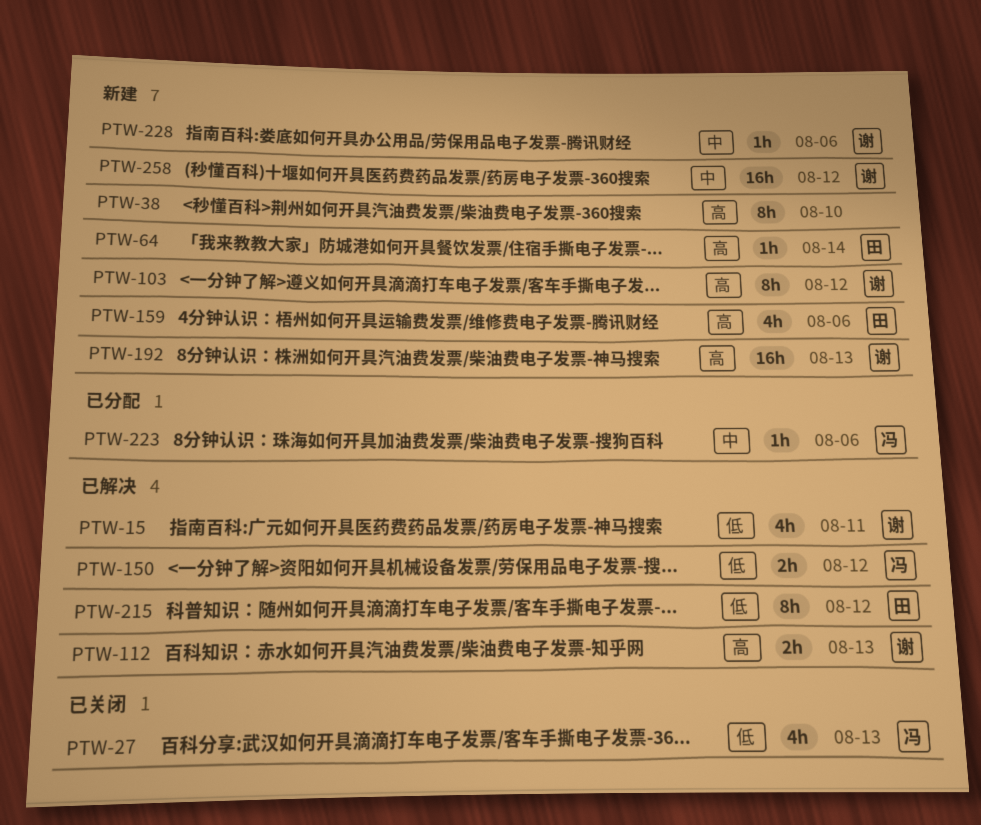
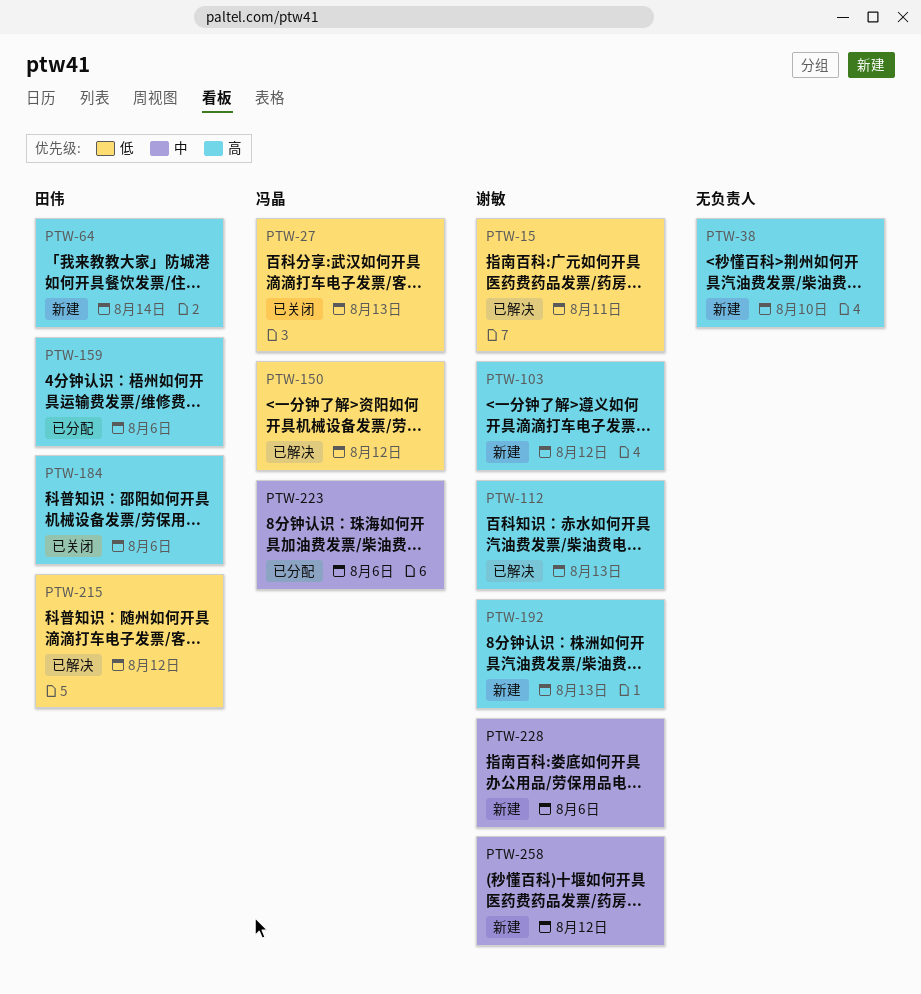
PTW-159, status: 新建 -> 已分配
PTW-184: none -> present

